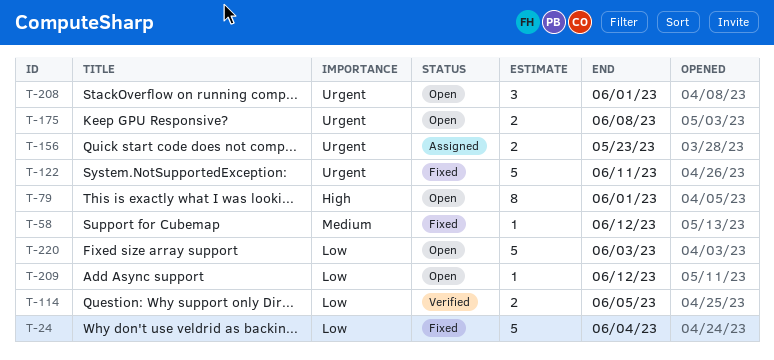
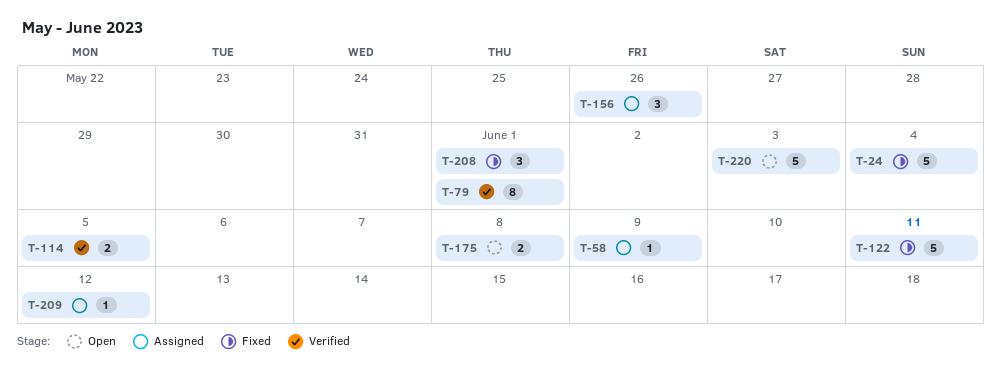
T-58, status: Fixed -> Assigned
T-58, due: Jun 12 -> Jun 9
T-79, status: Open -> Verified
T-156, estimate: 2 -> 3
T-156, due: May 23 -> May 26
T-208, status: Open -> Fixed
T-209, status: Open -> Assigned

